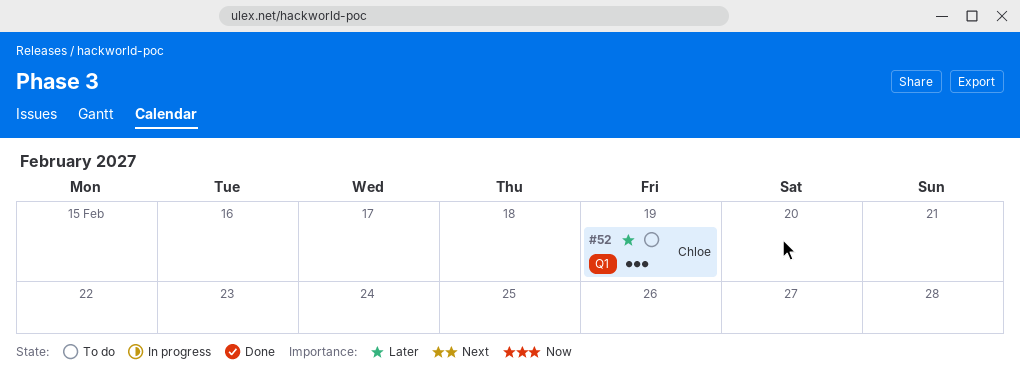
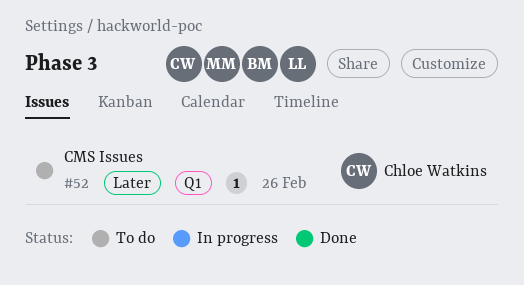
#52, estimate: 3 -> 1
#52, due: Feb 19 -> Feb 26

